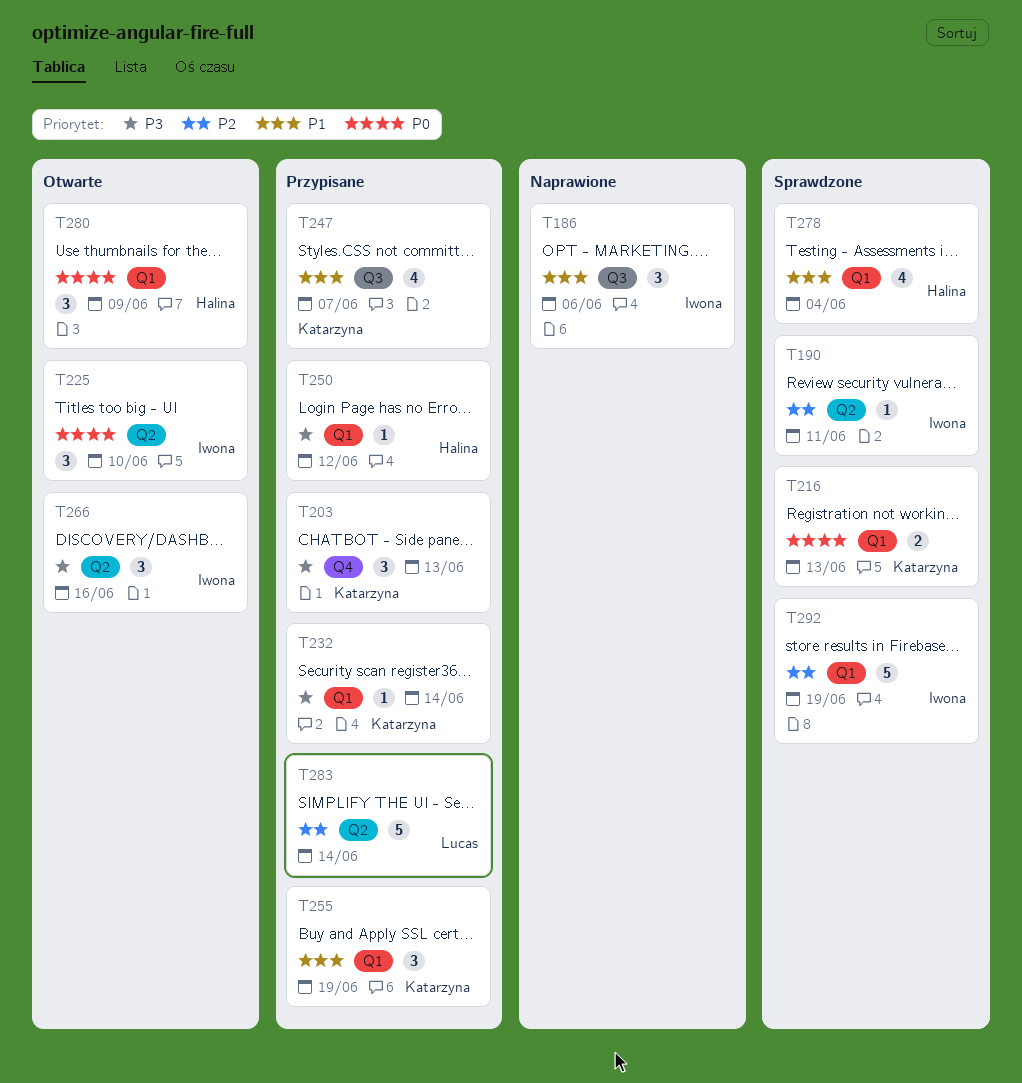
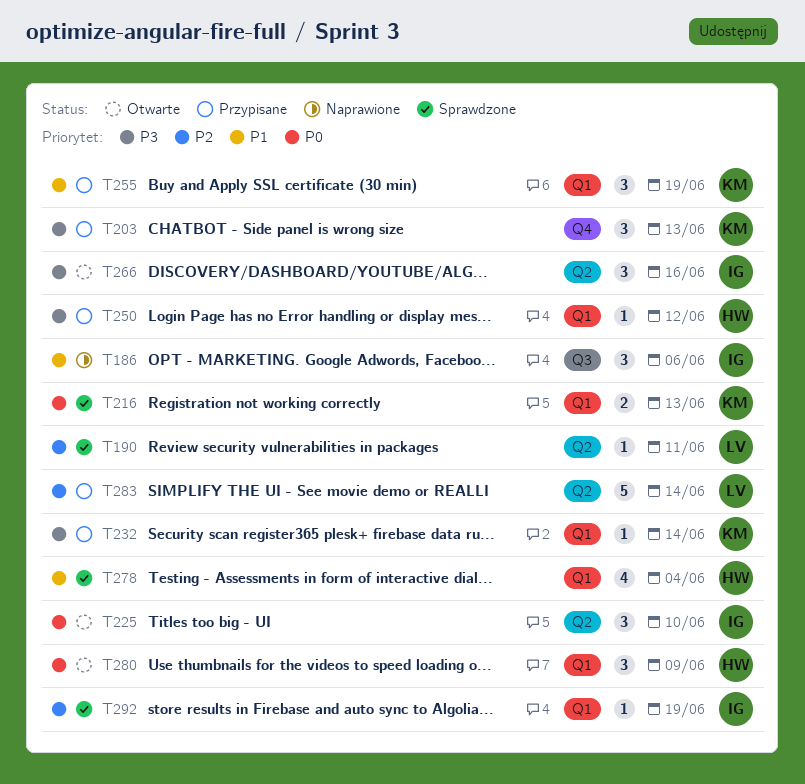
T190, owner: Iwona -> Lucas
T247: present -> none
T292, estimate: 5 -> 1

